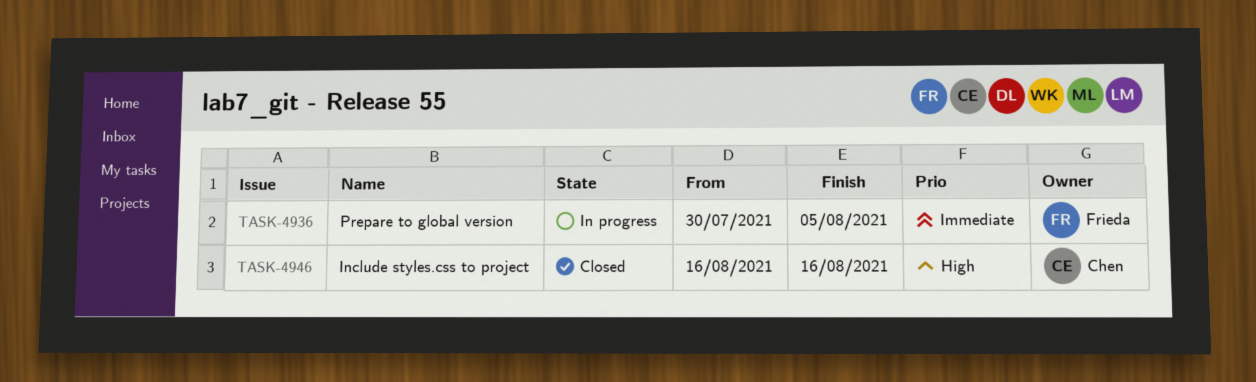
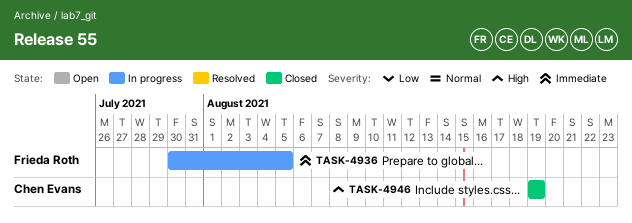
TASK-4946, start: Aug 16 -> Aug 19
TASK-4946, due: Aug 16 -> Aug 19

